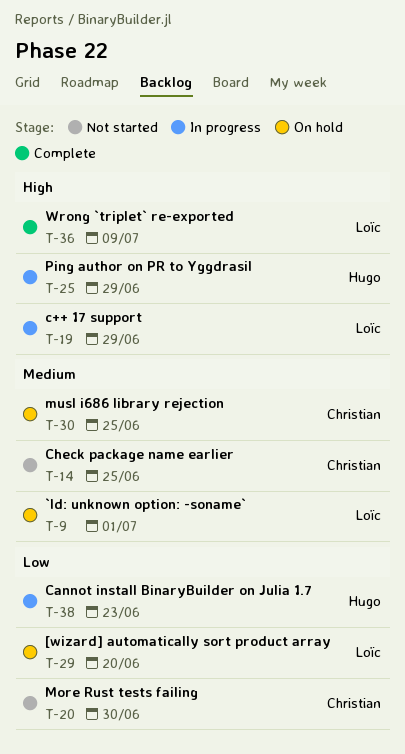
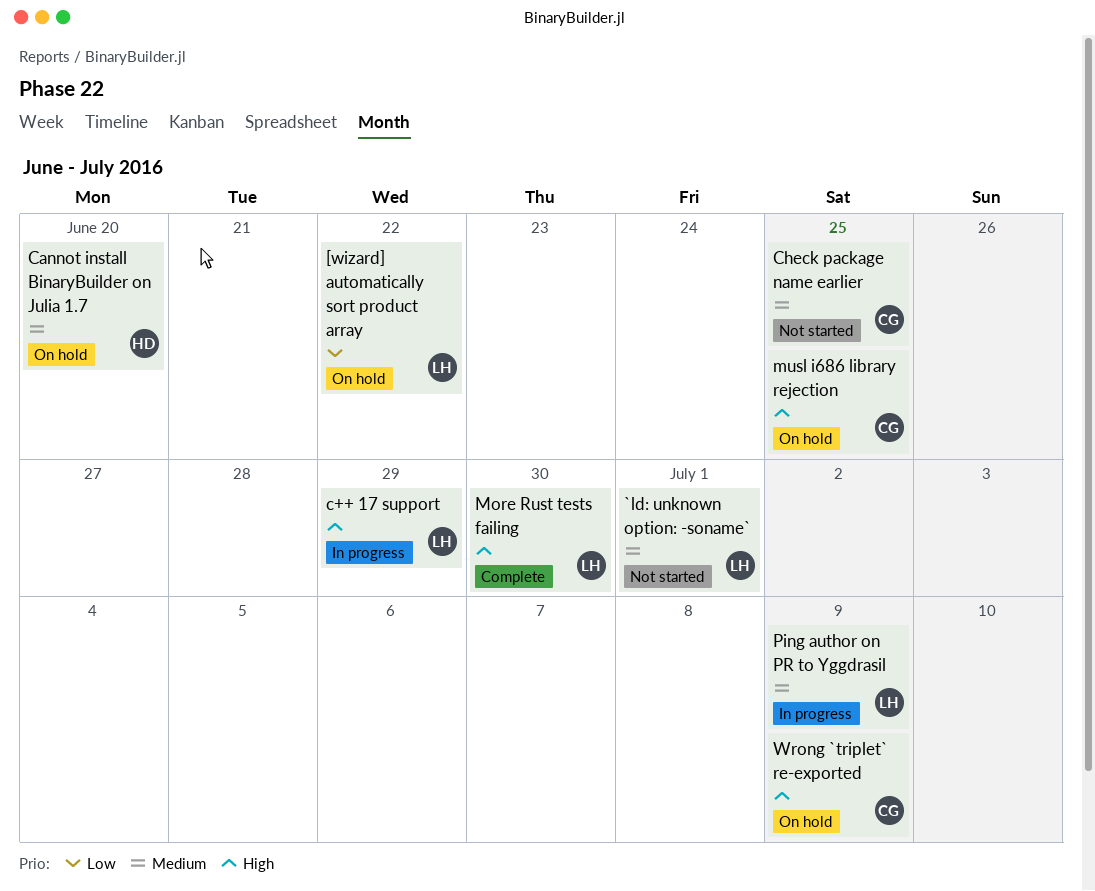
[wizard] automatically sort product array, due: Jun 20 -> Jun 22
`ld: unknown option: -soname`, status: On hold -> Not started
Cannot install BinaryBuilder on Julia 1.7, status: In progress -> On hold
Cannot install BinaryBuilder on Julia 1.7, priority: Low -> Medium
Cannot install BinaryBuilder on Julia 1.7, due: Jun 23 -> Jun 20
More Rust tests failing, status: Not started -> Complete
More Rust tests failing, owner: Christian -> Loïc
More Rust tests failing, priority: Low -> High
musl i686 library rejection, priority: Medium -> High
Ping author on PR to Yggdrasil, owner: Hugo -> Loïc
Ping author on PR to Yggdrasil, priority: High -> Medium
Ping author on PR to Yggdrasil, due: Jun 29 -> Jul 9
Wrong `triplet` re-exported, status: Complete -> On hold
Wrong `triplet` re-exported, owner: Loïc -> Christian

